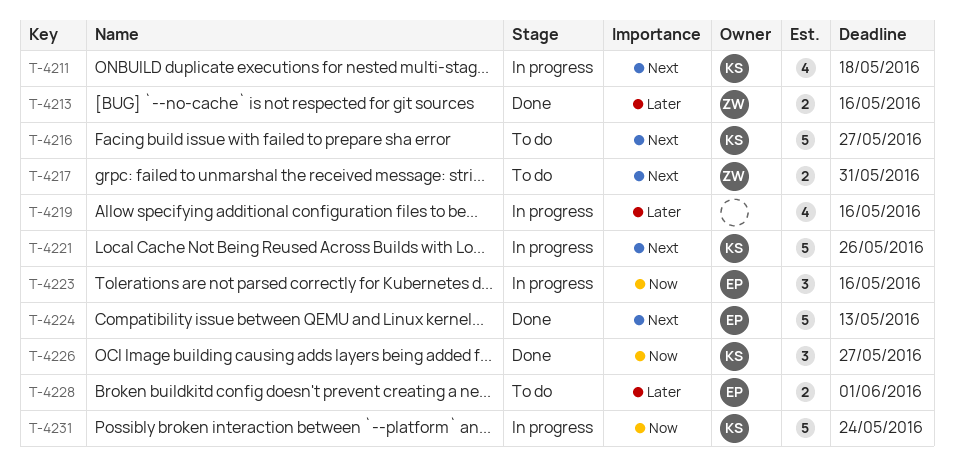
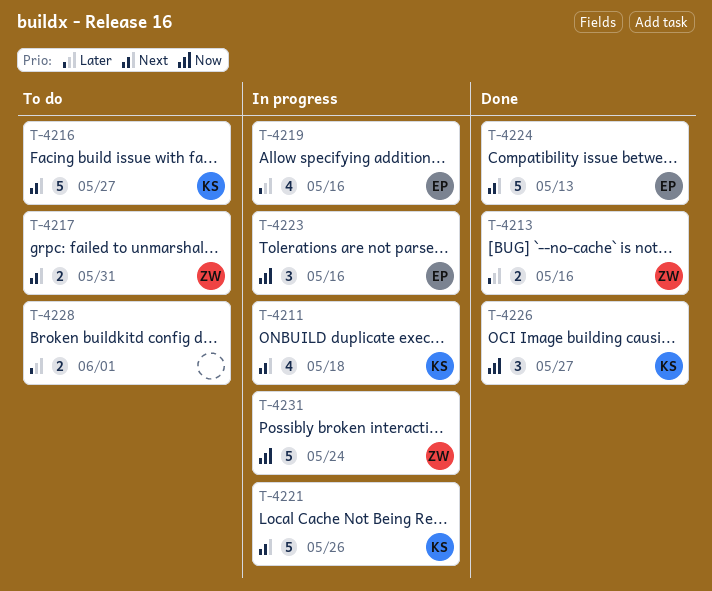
T-4219, owner: none -> EP
T-4228, owner: EP -> none
T-4231, owner: KS -> ZW

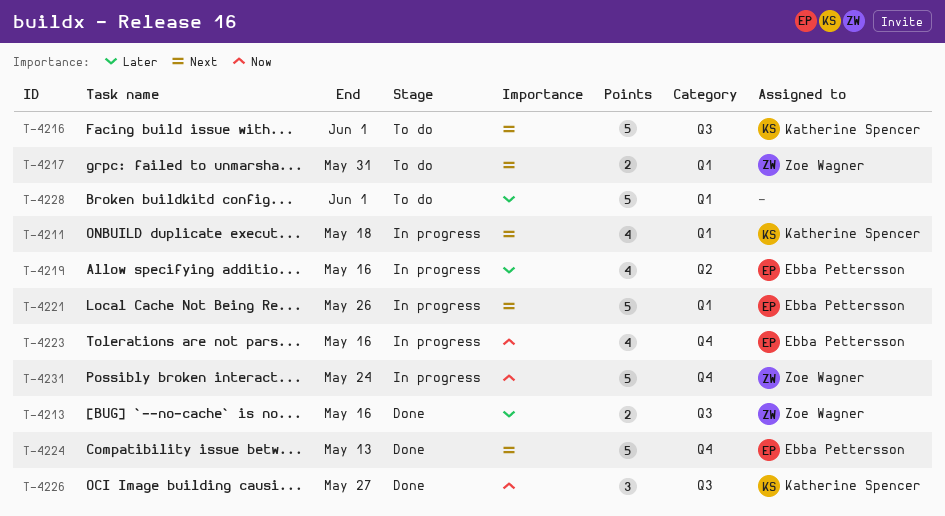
T-4216, due: May 27 -> Jun 1
T-4221, owner: Katherine Spencer -> Ebba Pettersson
T-4223, estimate: 3 -> 4
T-4228, estimate: 2 -> 5

